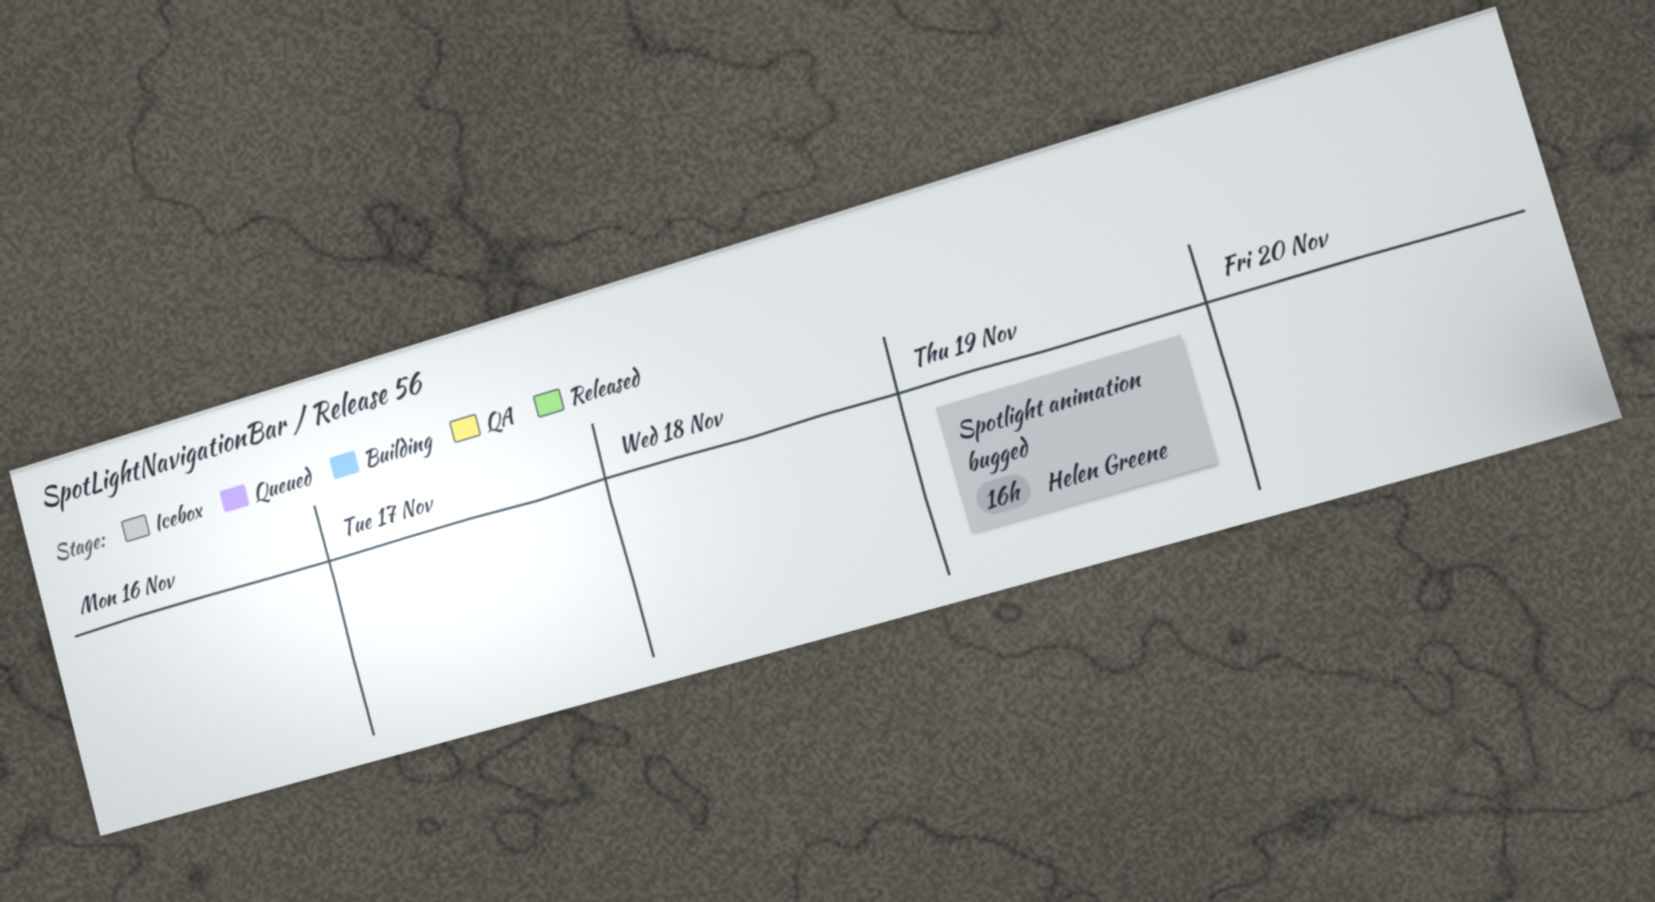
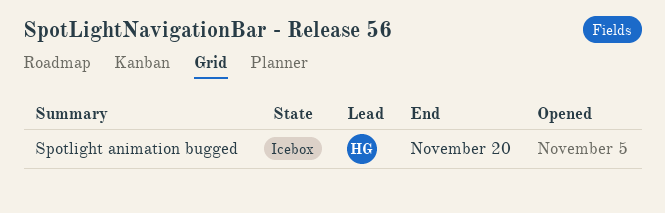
Spotlight animation bugged, due: Nov 19 -> Nov 20

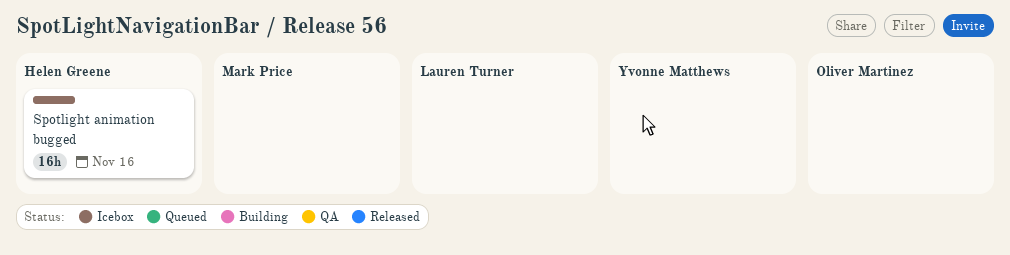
Spotlight animation bugged, due: Nov 20 -> Nov 16

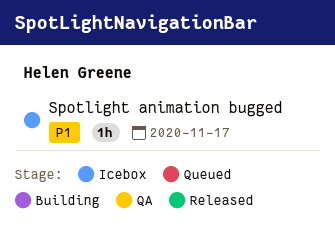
Spotlight animation bugged, estimate: 16h -> 1h
Spotlight animation bugged, due: Nov 16 -> Nov 17

